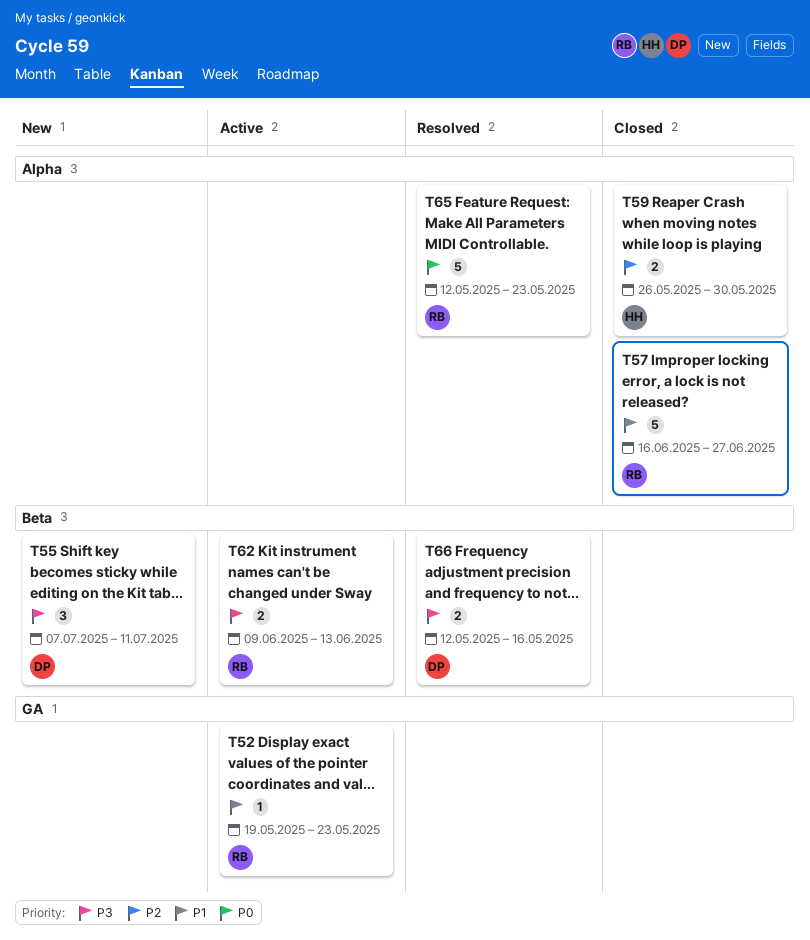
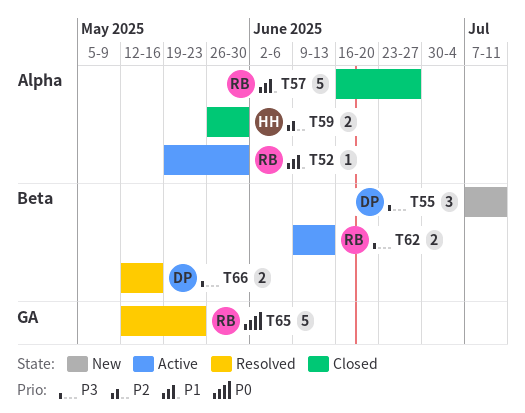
T52, label: GA -> Alpha
T52, due: May 23 -> May 30
T65, label: Alpha -> GA

